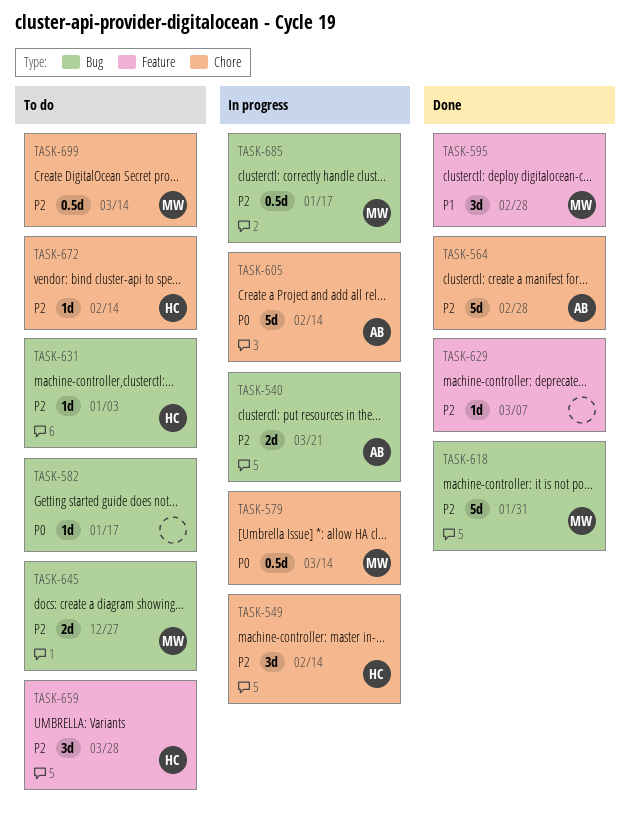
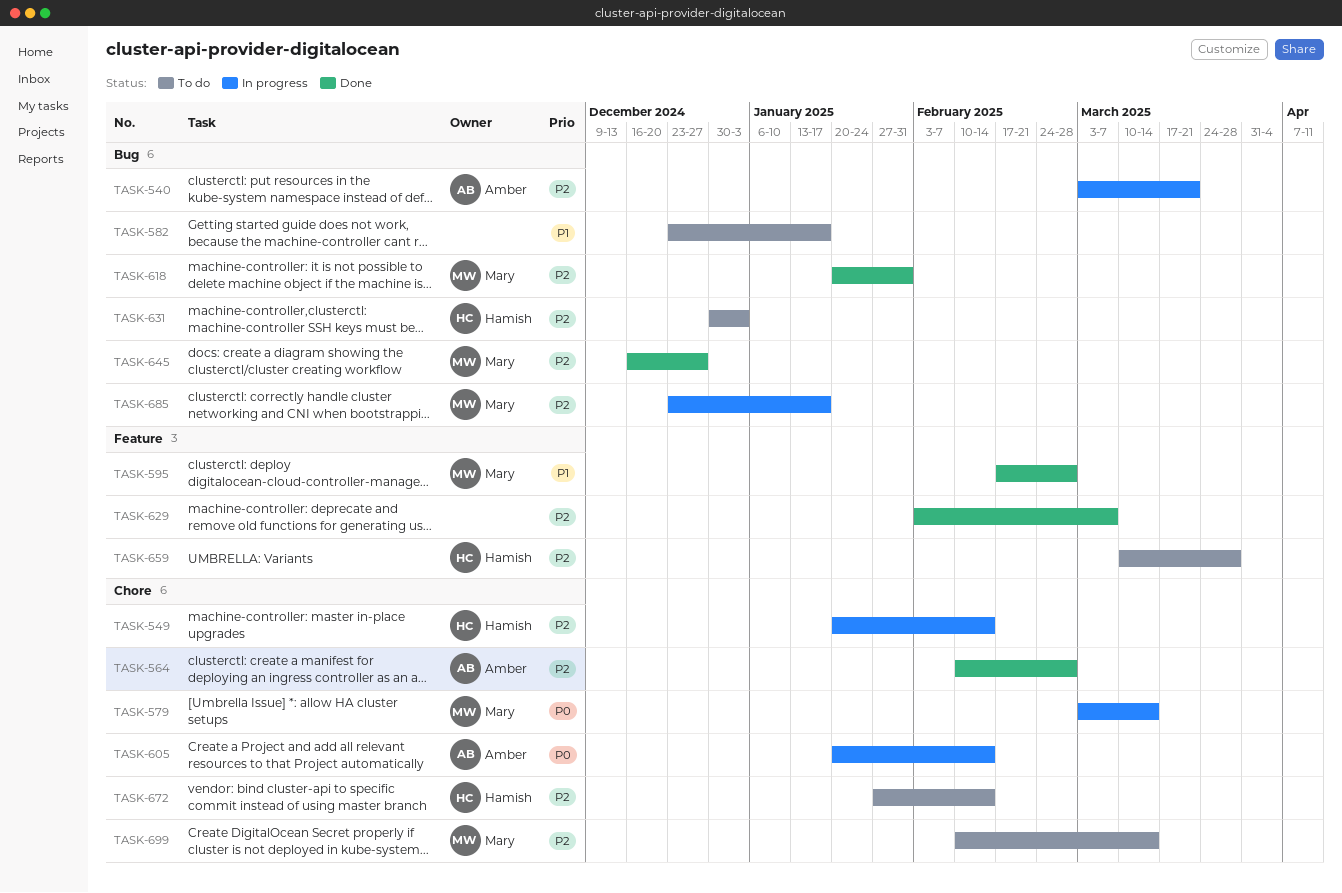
TASK-582, priority: P0 -> P1
TASK-645, status: To do -> Done

